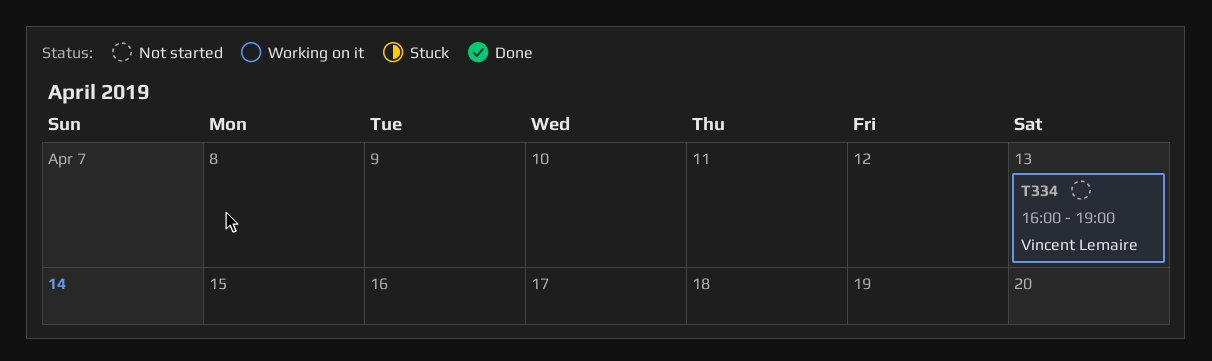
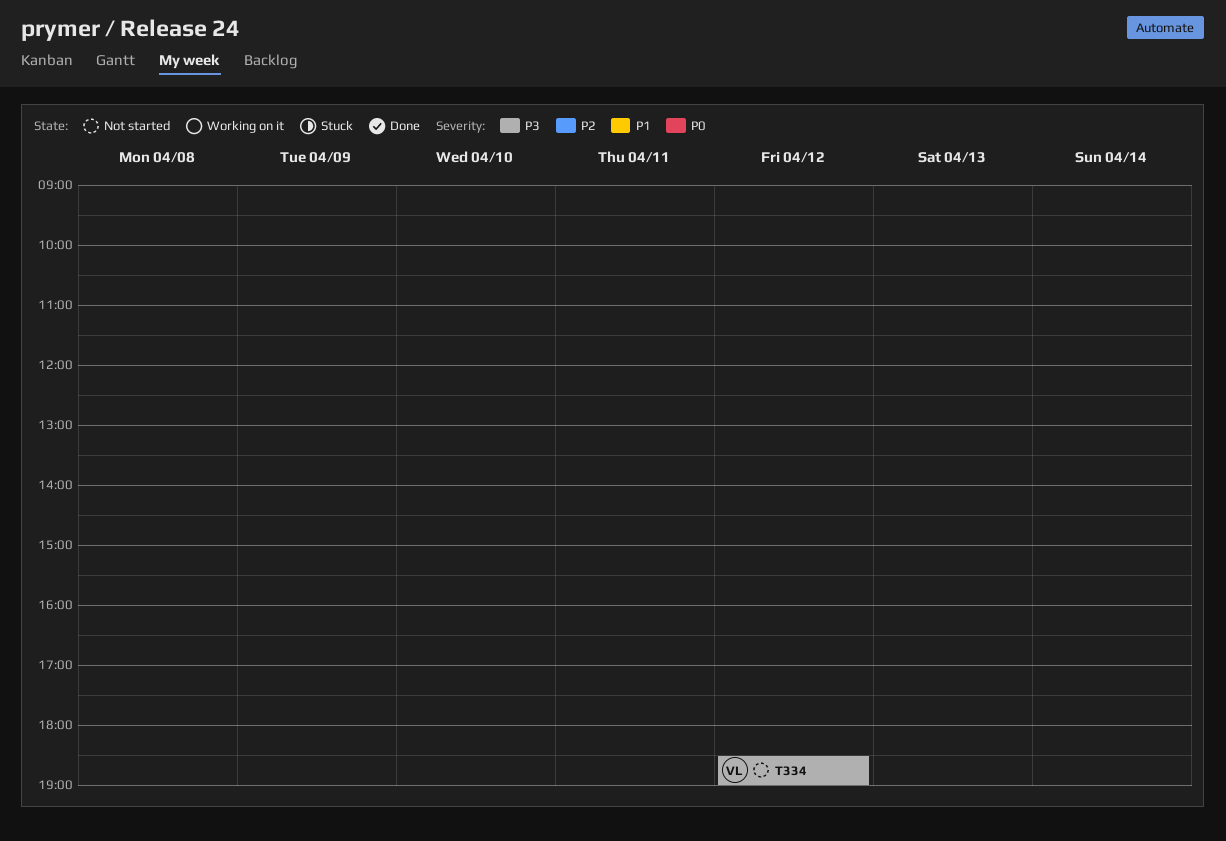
T334, day: Apr 13 -> Apr 12
T334, begins: 16:00 -> 18:30

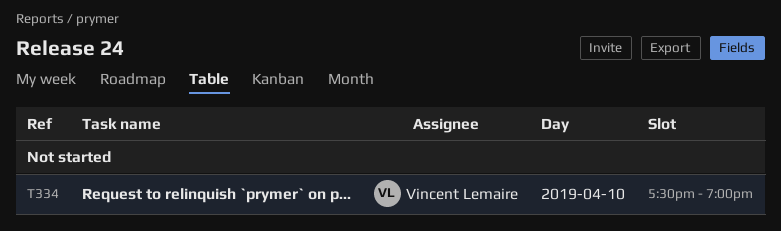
T334, day: Apr 12 -> Apr 10
T334, begins: 18:30 -> 17:30

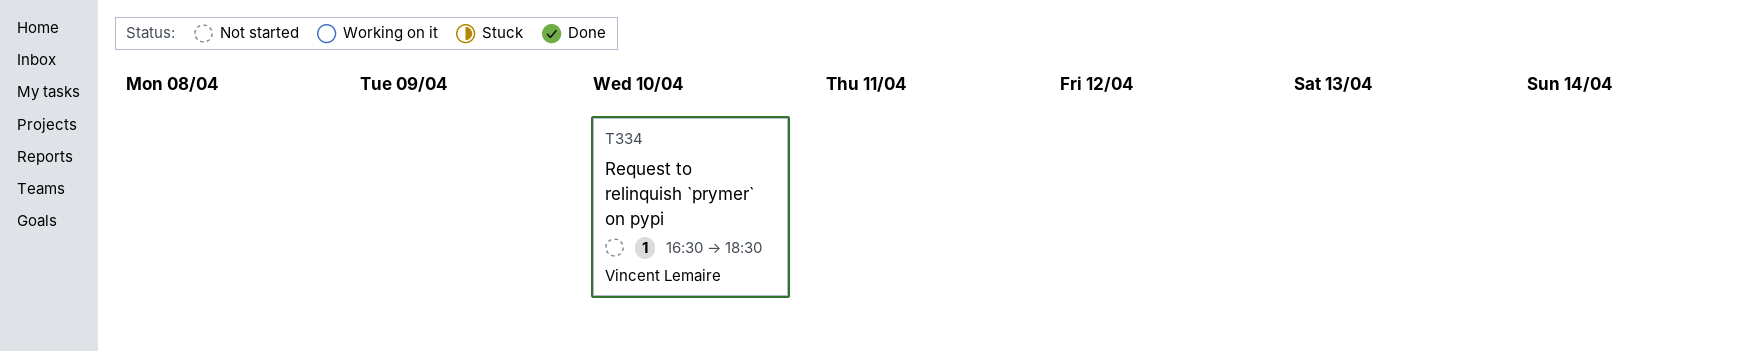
T334, begins: 17:30 -> 16:30
T334, ends: 19:00 -> 18:30

